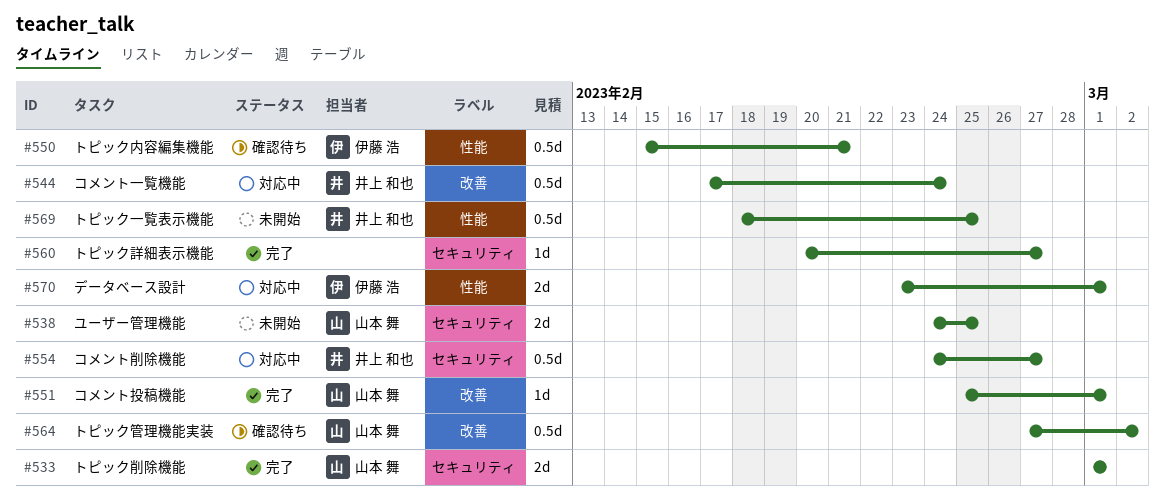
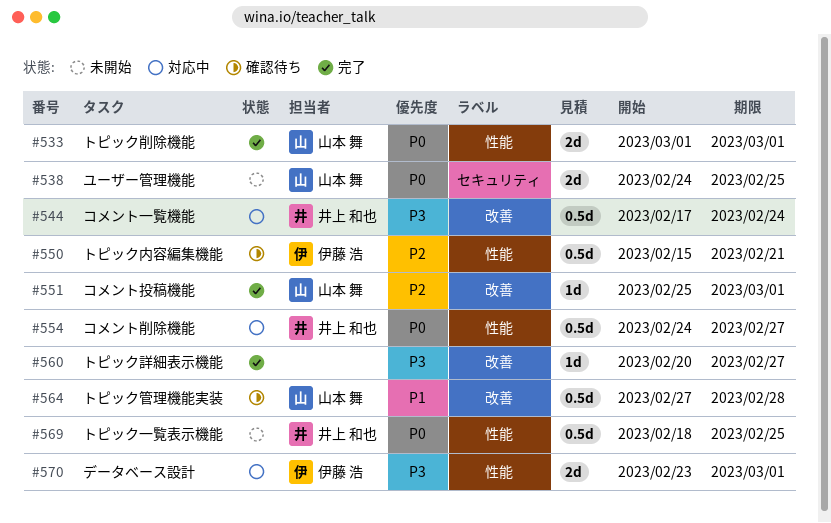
#533, label: セキュリティ -> 性能
#554, label: セキュリティ -> 性能
#560, label: セキュリティ -> 改善
#564, due: Mar 2 -> Feb 28

